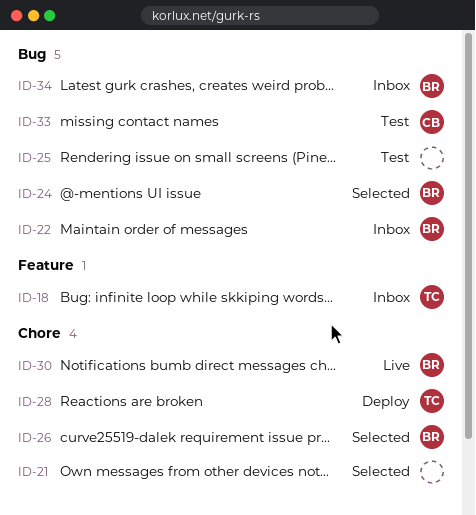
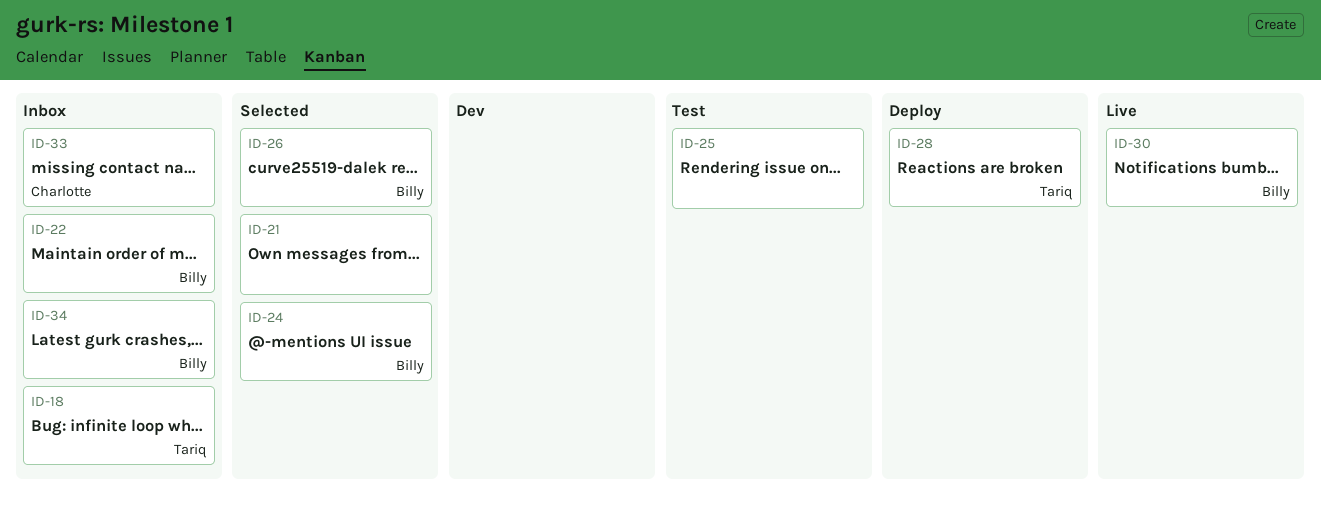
ID-33, status: Test -> Inbox

